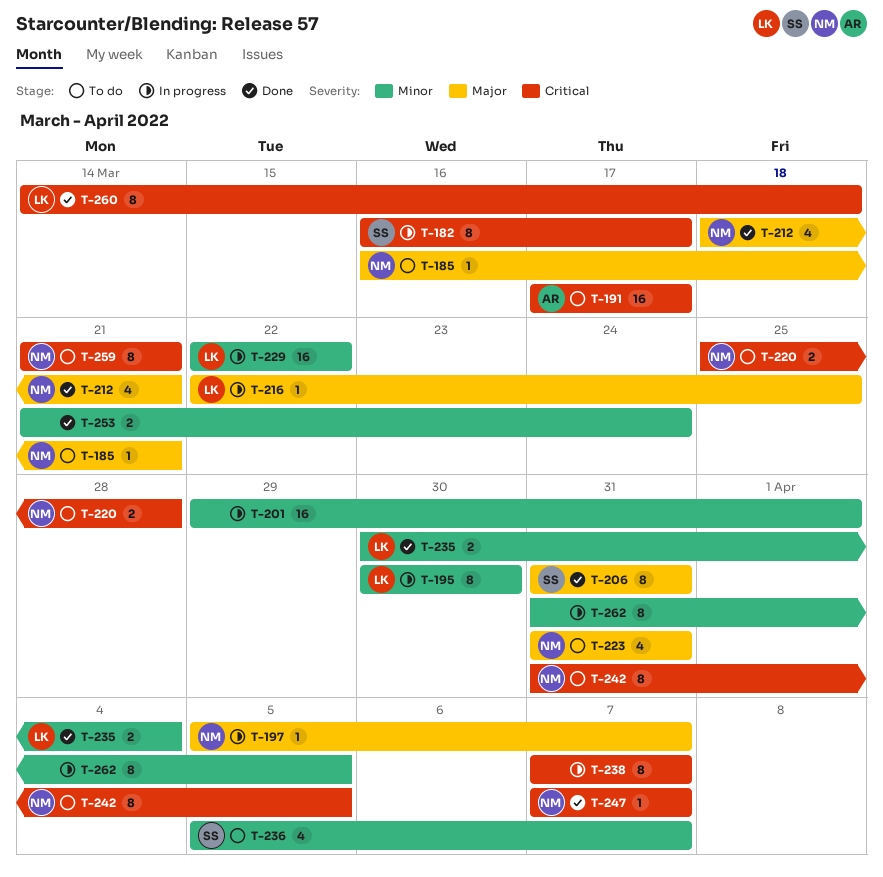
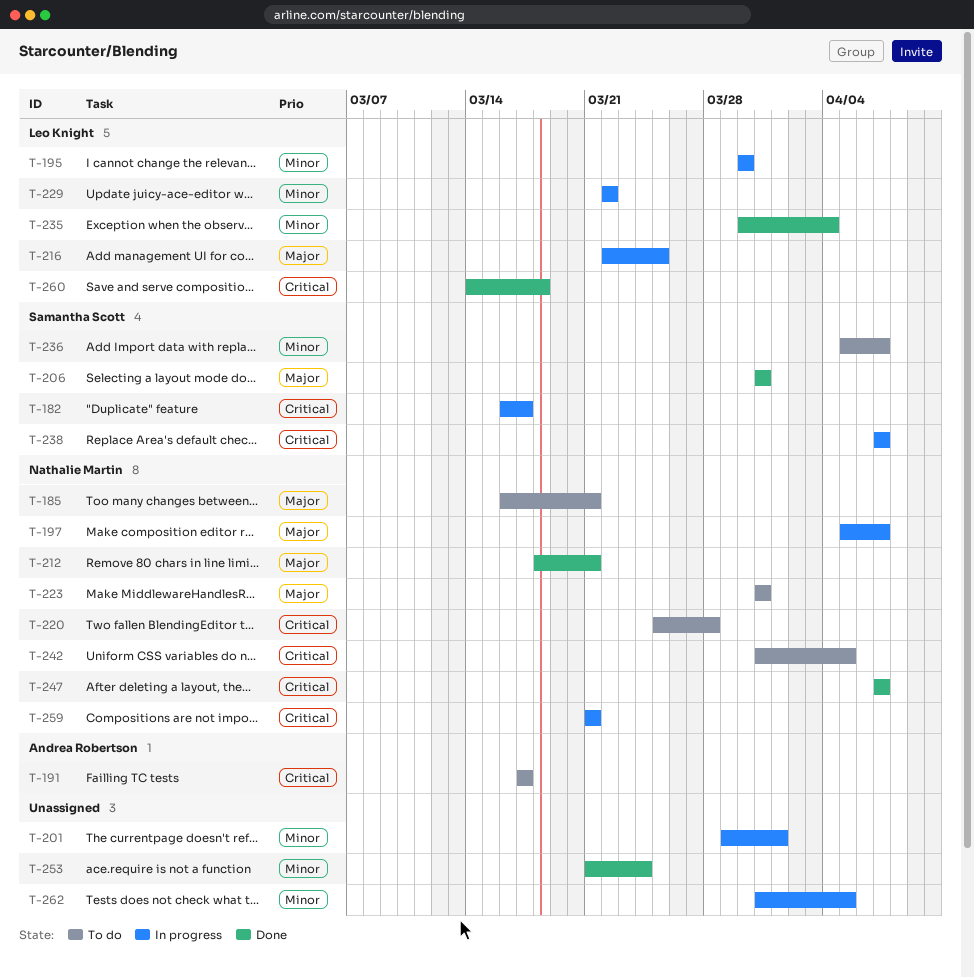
T-238, owner: none -> Samantha Scott
T-259, status: To do -> In progress

